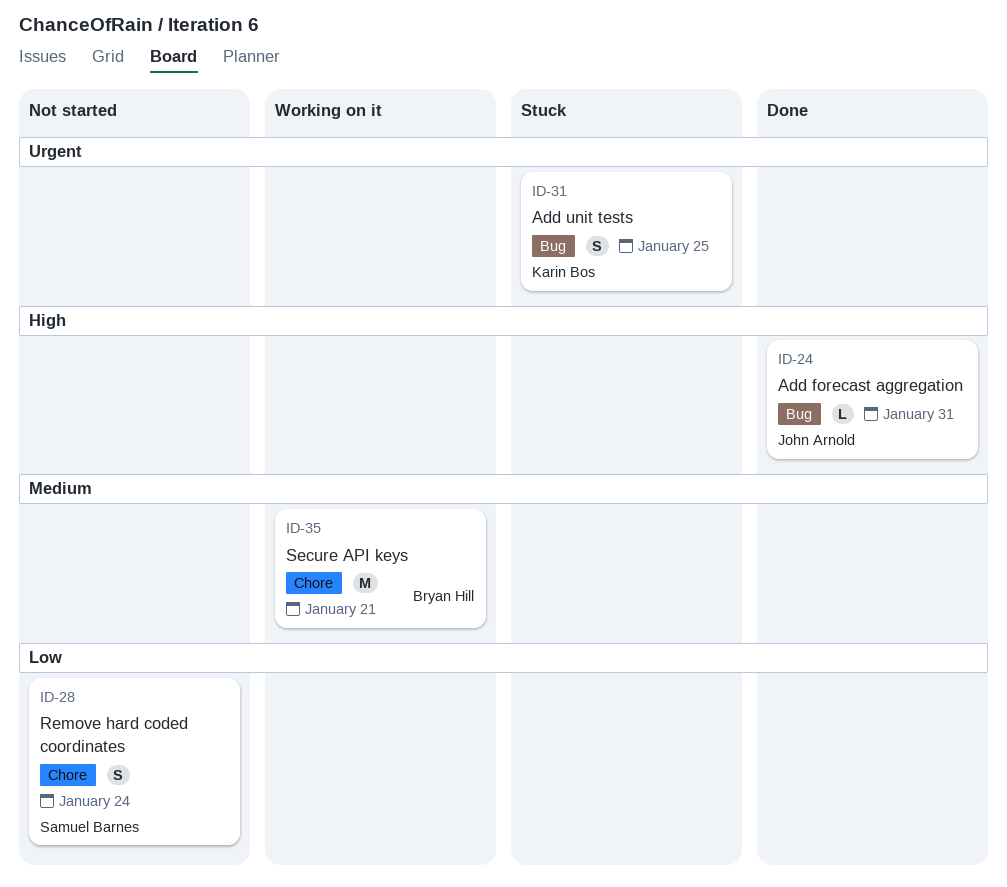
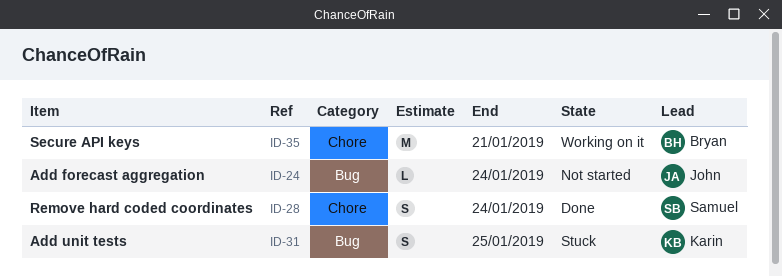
ID-24, status: Done -> Not started
ID-24, due: Jan 31 -> Jan 24
ID-28, status: Not started -> Done

